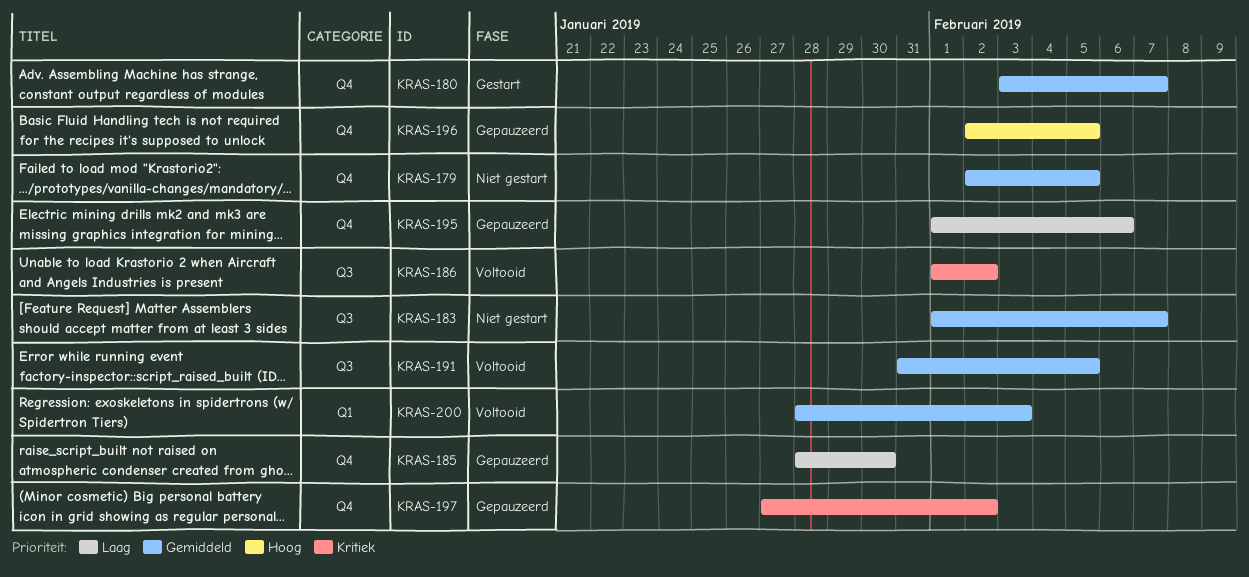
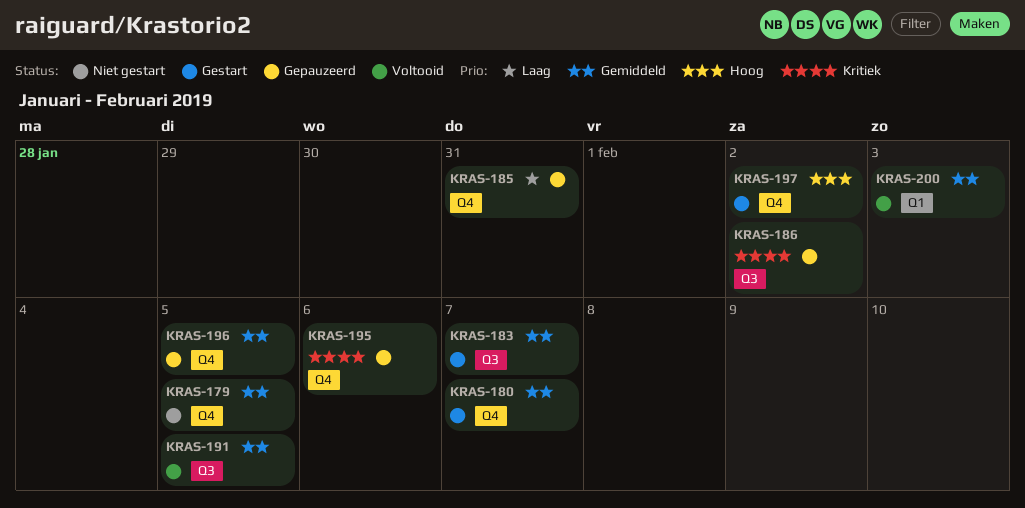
KRAS-183, status: Niet gestart -> Gestart
KRAS-185, due: Jan 30 -> Jan 31
KRAS-186, status: Voltooid -> Gepauzeerd
KRAS-195, priority: Laag -> Kritiek
KRAS-196, priority: Hoog -> Gemiddeld
KRAS-197, status: Gepauzeerd -> Gestart
KRAS-197, priority: Kritiek -> Hoog

